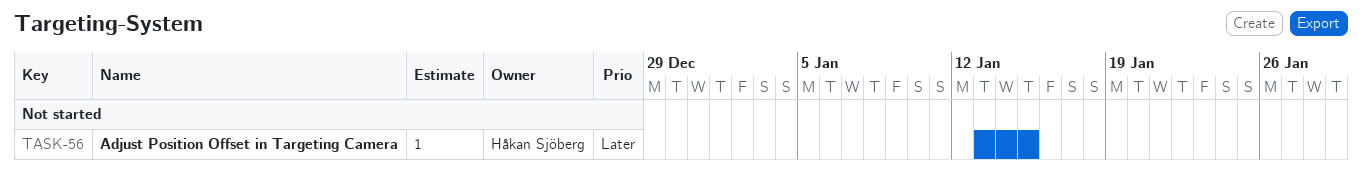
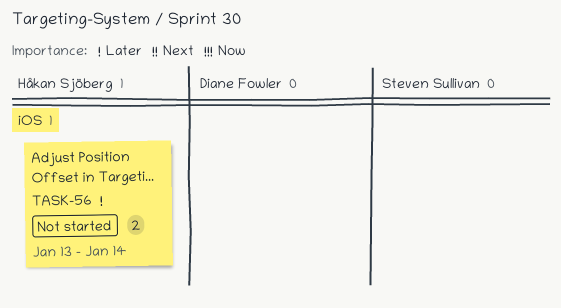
TASK-56, estimate: 1 -> 2
TASK-56, due: Jan 15 -> Jan 14

